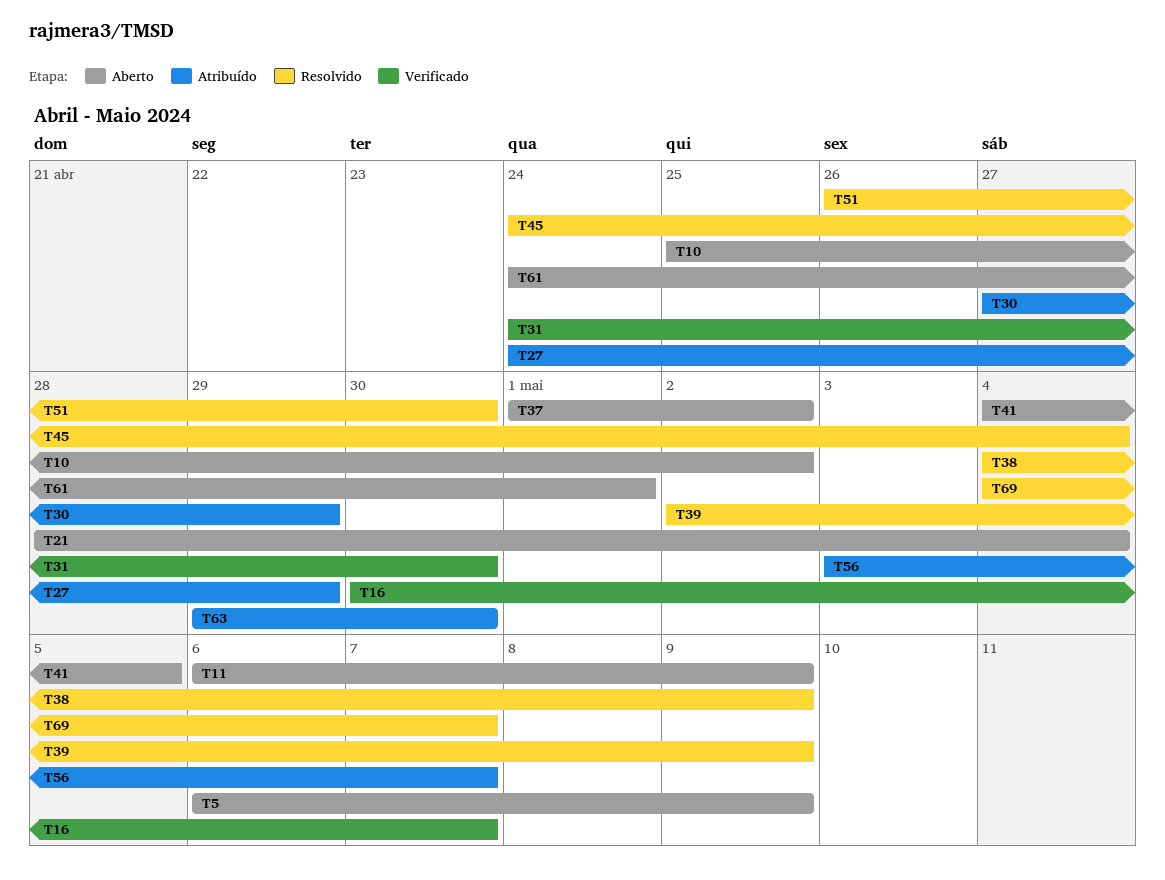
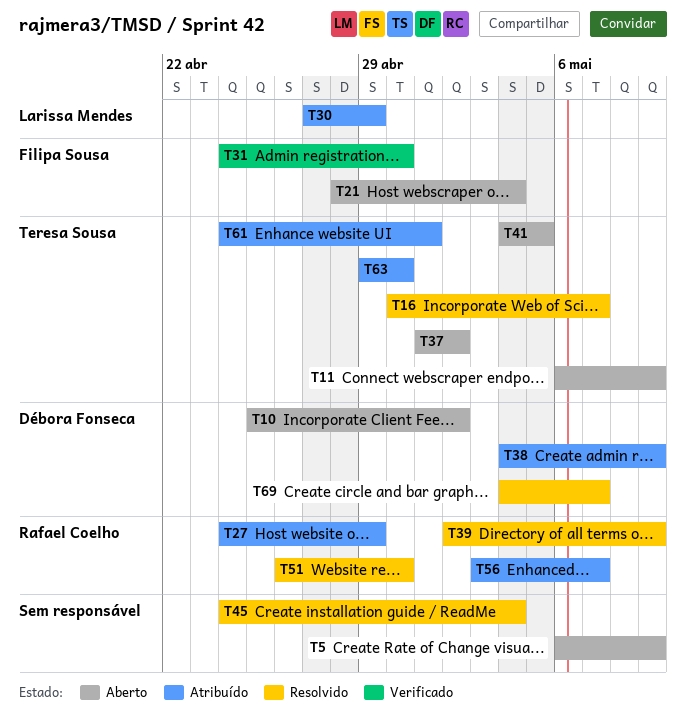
T16, status: Verificado -> Resolvido
T38, status: Resolvido -> Atribuído
T61, status: Aberto -> Atribuído

